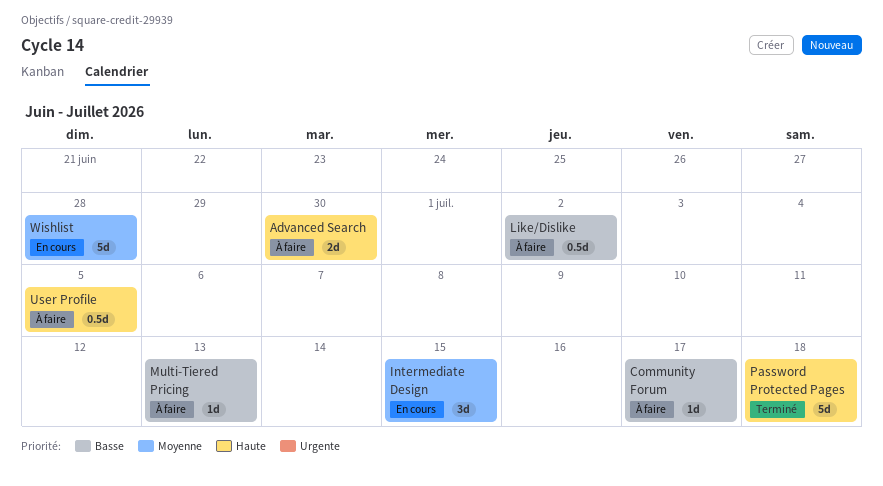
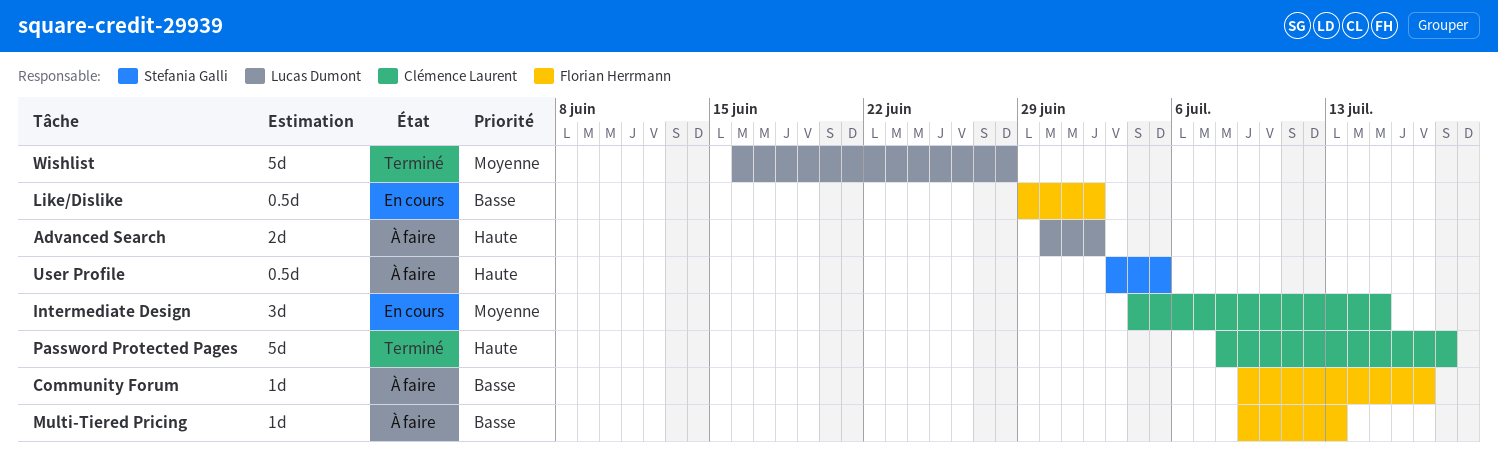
Advanced Search, due: Jun 30 -> Jul 2
Like/Dislike, status: À faire -> En cours
Wishlist, status: En cours -> Terminé

